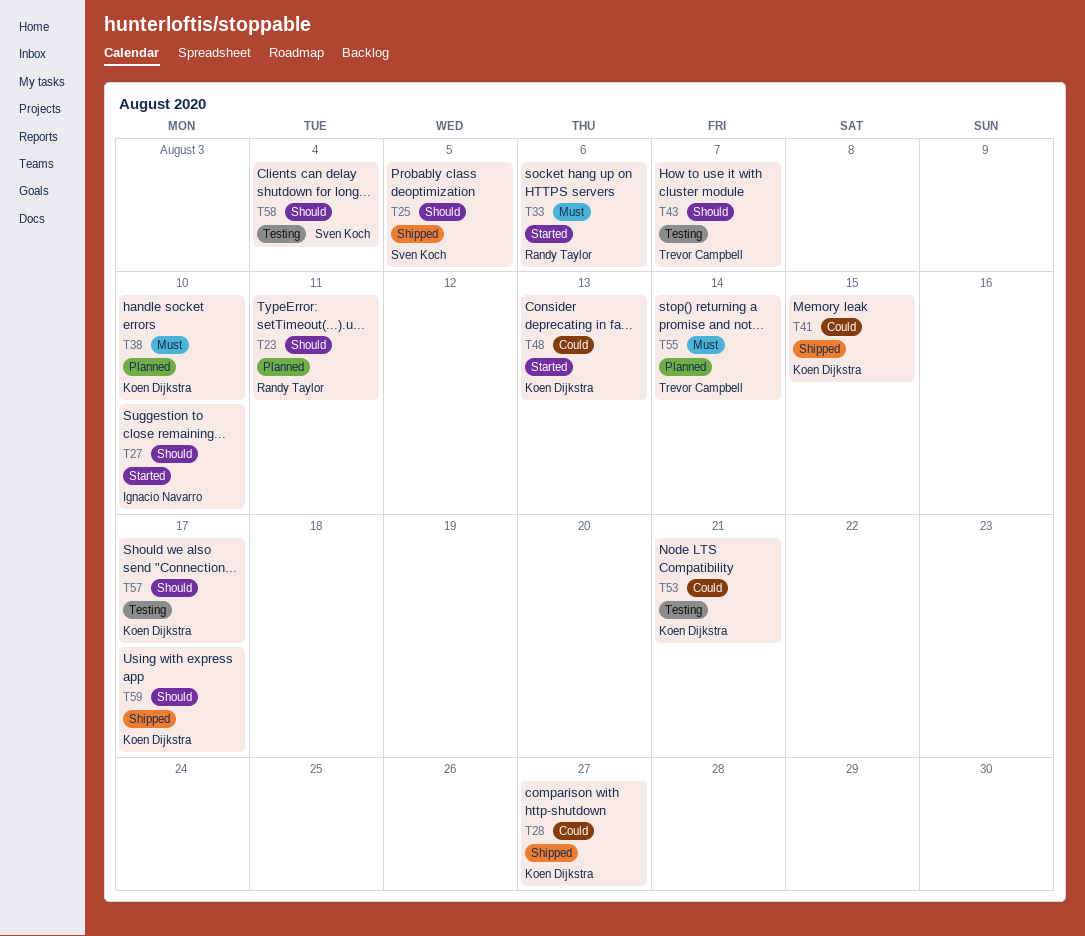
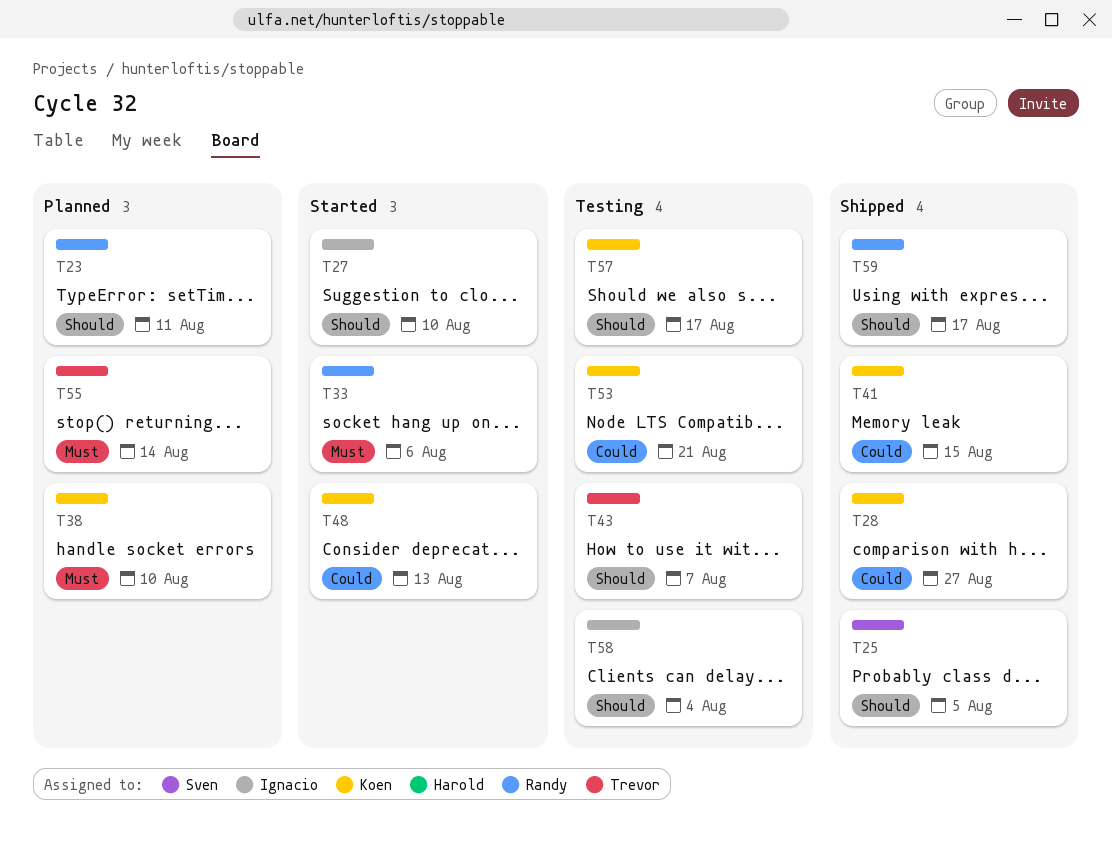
T58, owner: Sven Koch -> Ignacio Navarro
T59, owner: Koen Dijkstra -> Randy Taylor

